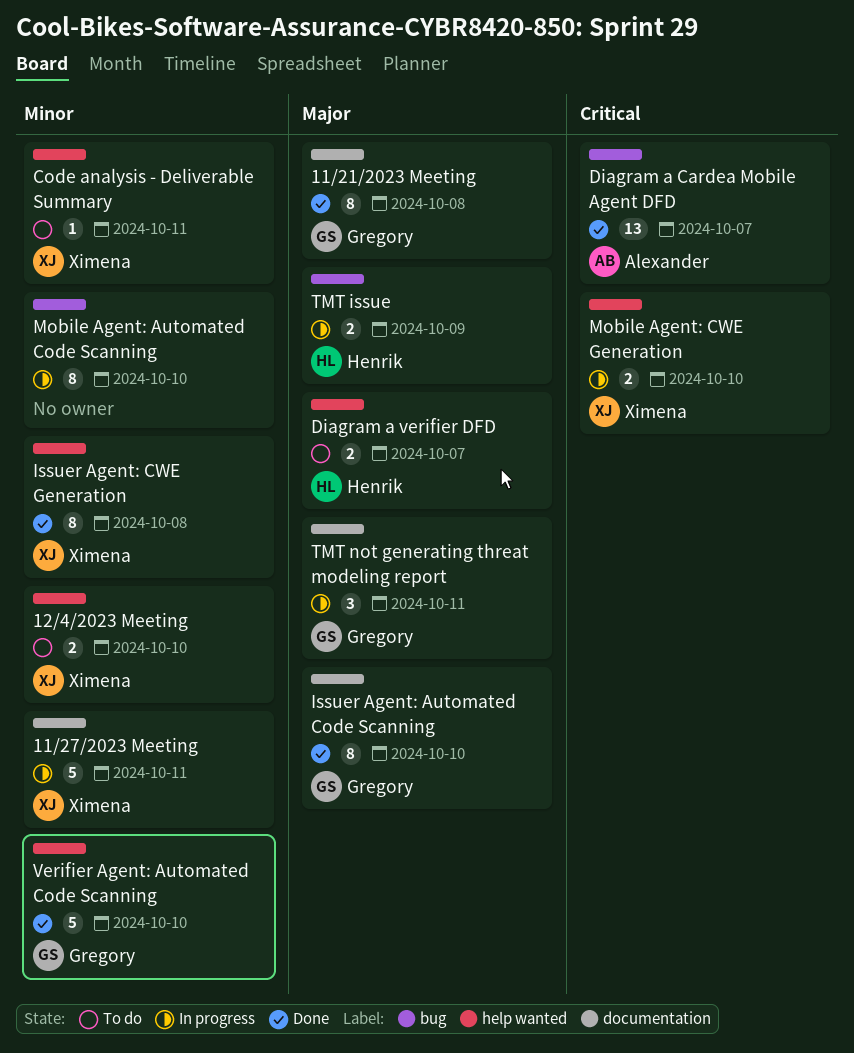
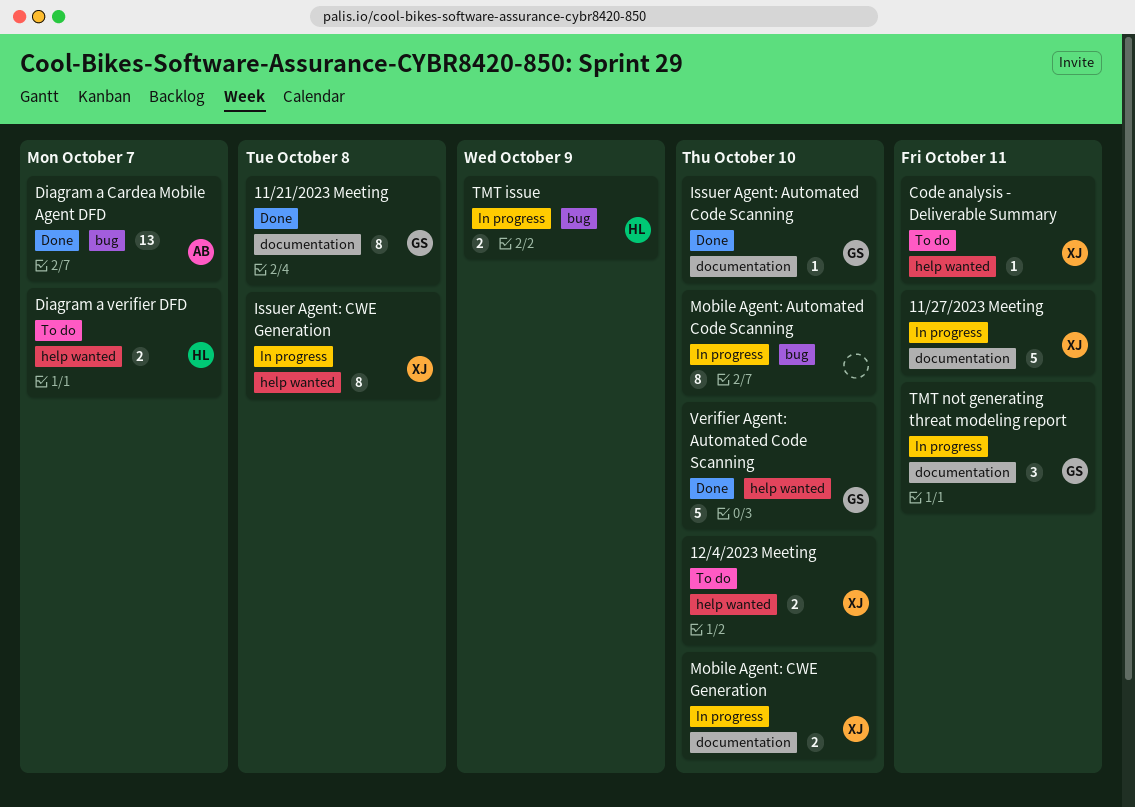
Issuer Agent: Automated Code Scanning, estimate: 8 -> 1
Issuer Agent: CWE Generation, status: Done -> In progress
Mobile Agent: CWE Generation, label: help wanted -> documentation

